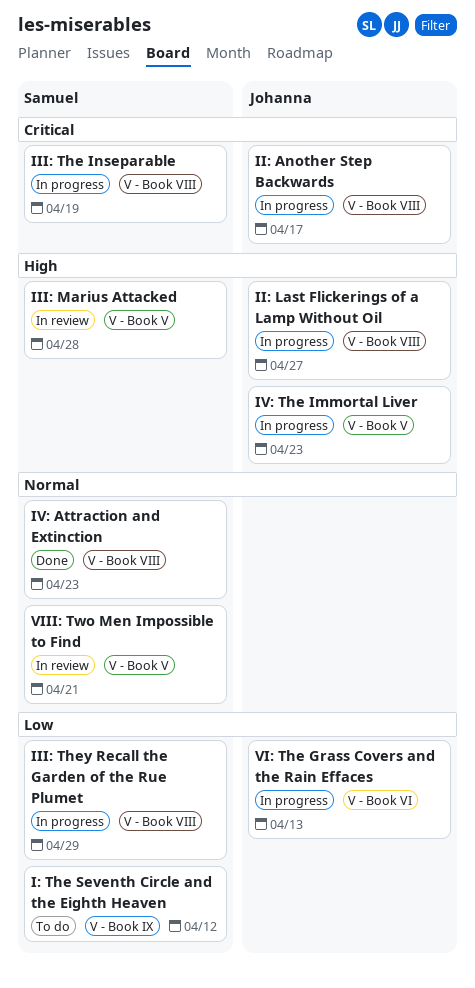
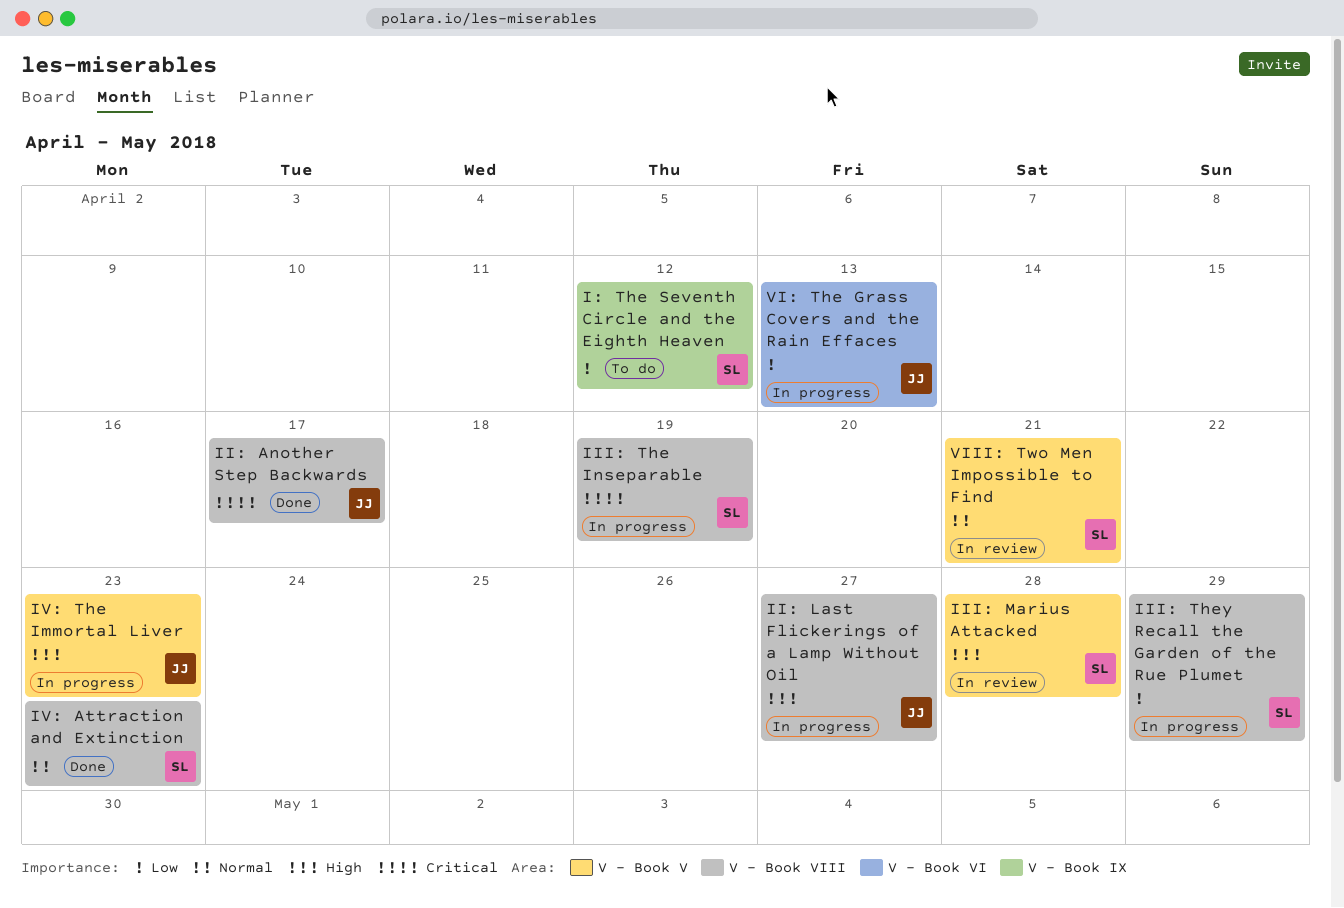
II: Another Step Backwards, status: In progress -> Done

